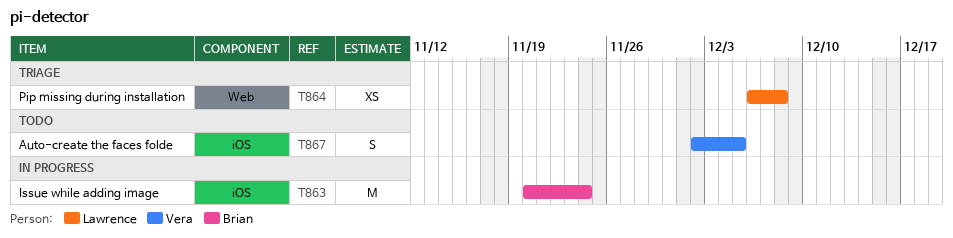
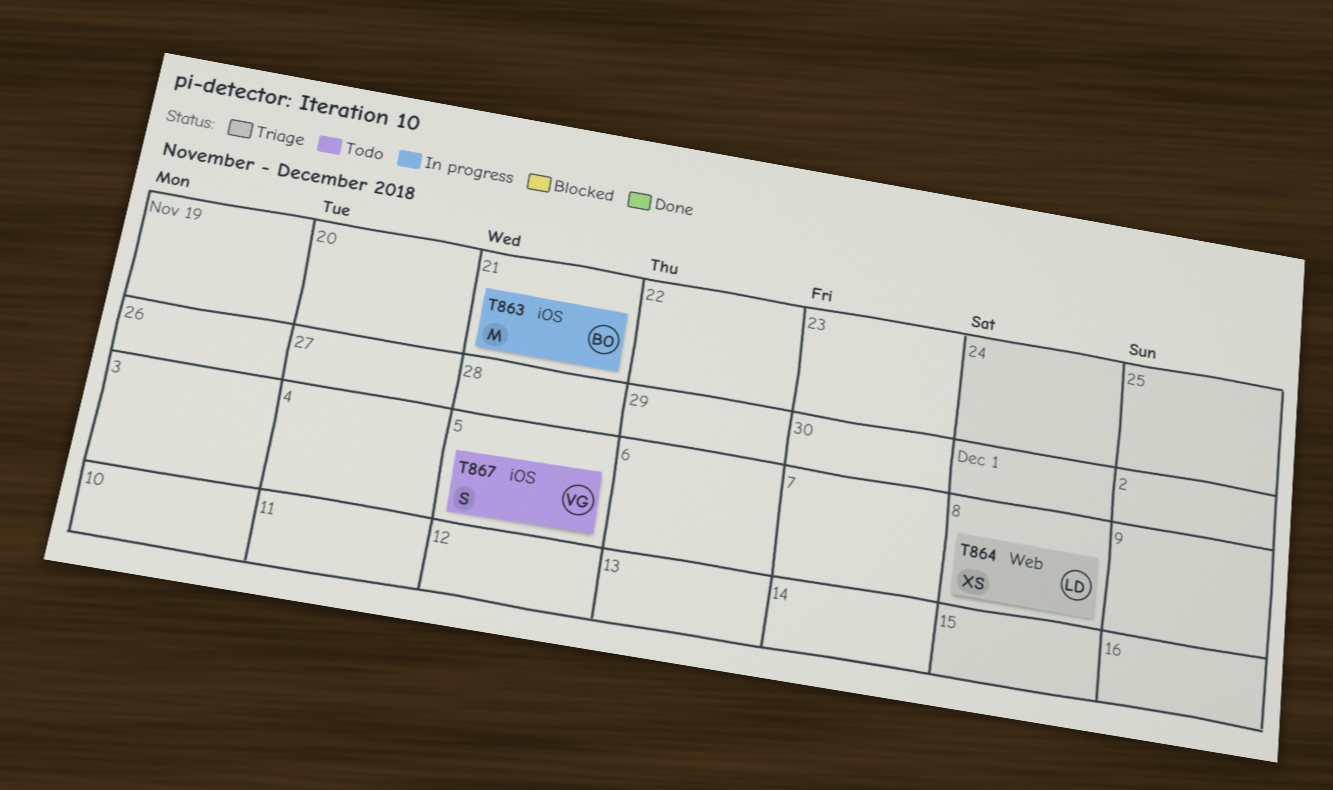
T863, due: Nov 24 -> Nov 21

